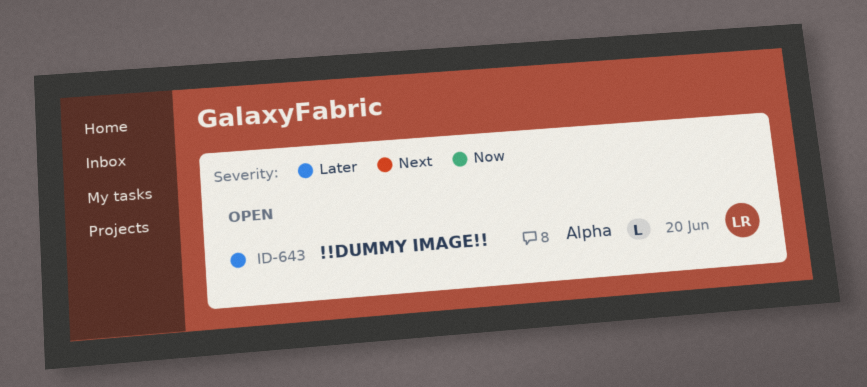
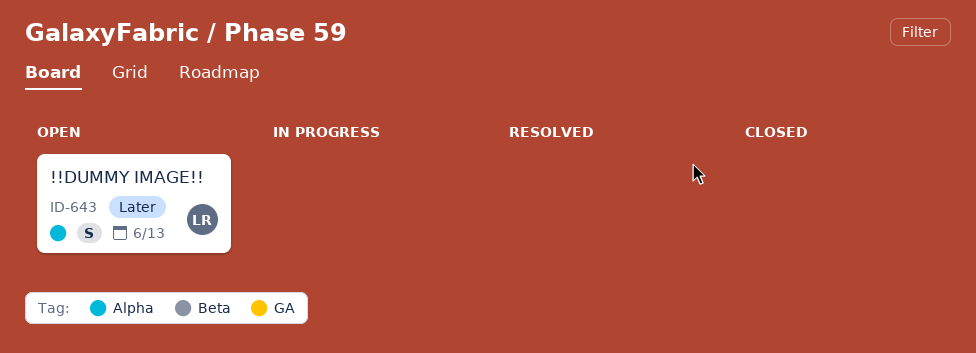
ID-643, estimate: L -> S
ID-643, due: Jun 20 -> Jun 13

